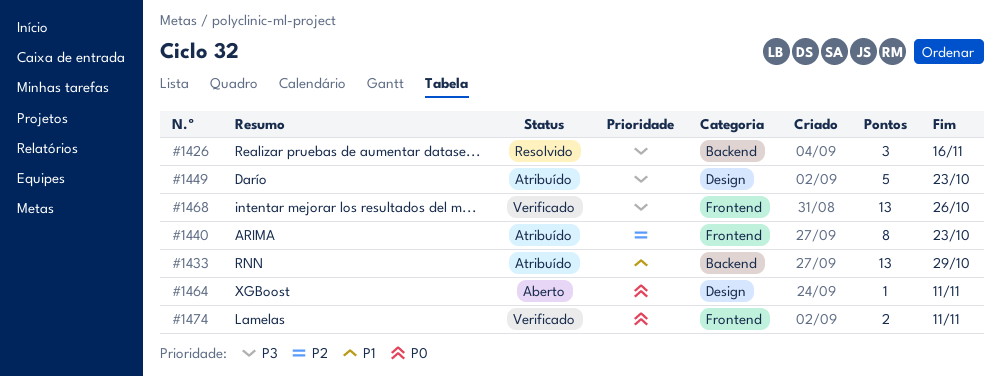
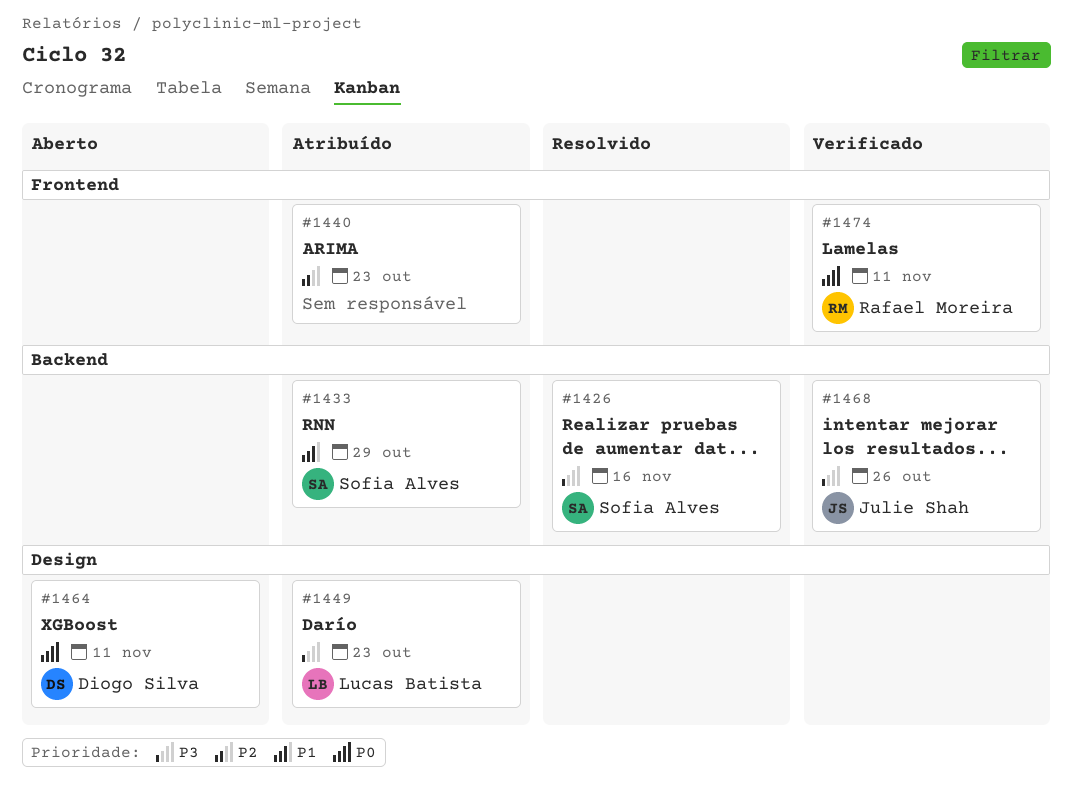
#1468, label: Frontend -> Backend

